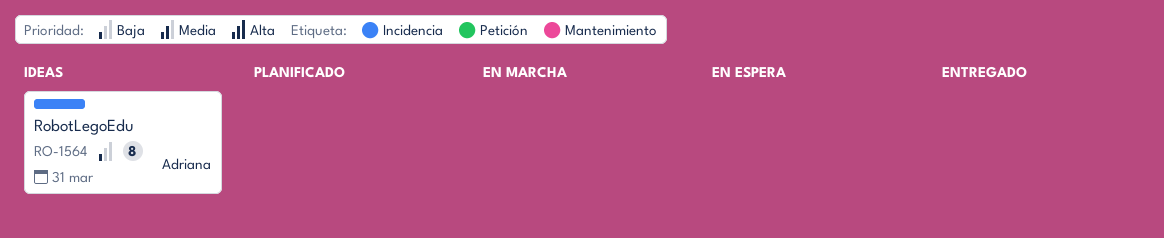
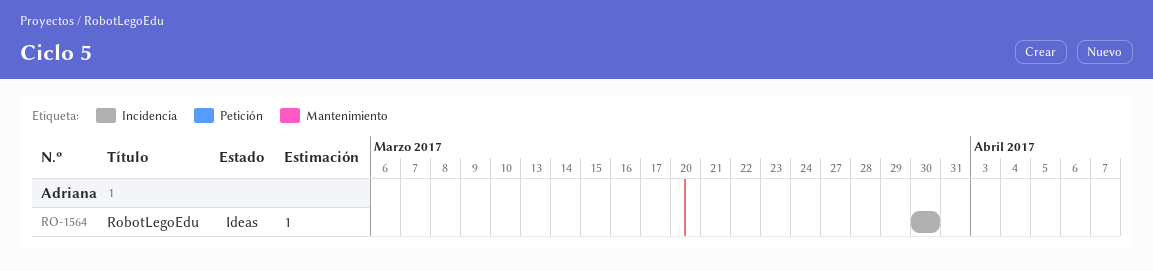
RO-1564, estimate: 8 -> 1
RO-1564, due: Mar 31 -> Mar 30

